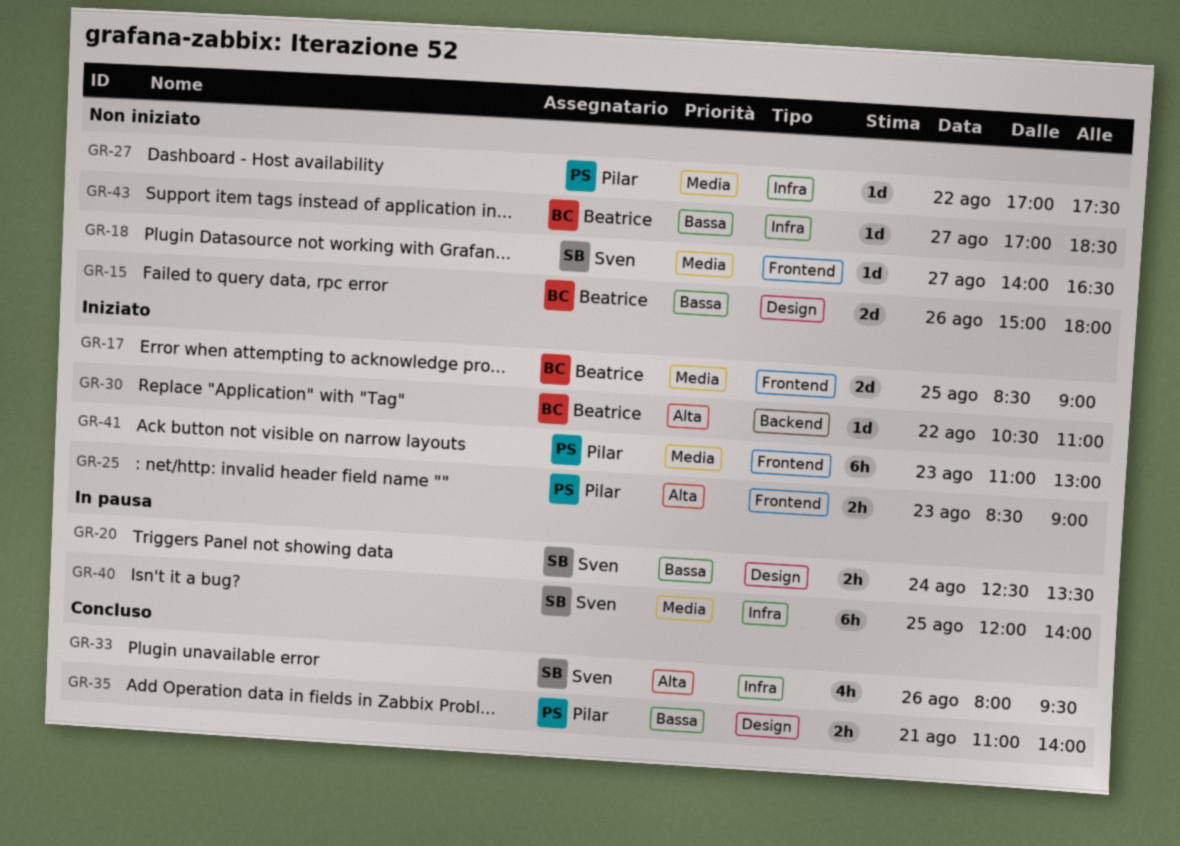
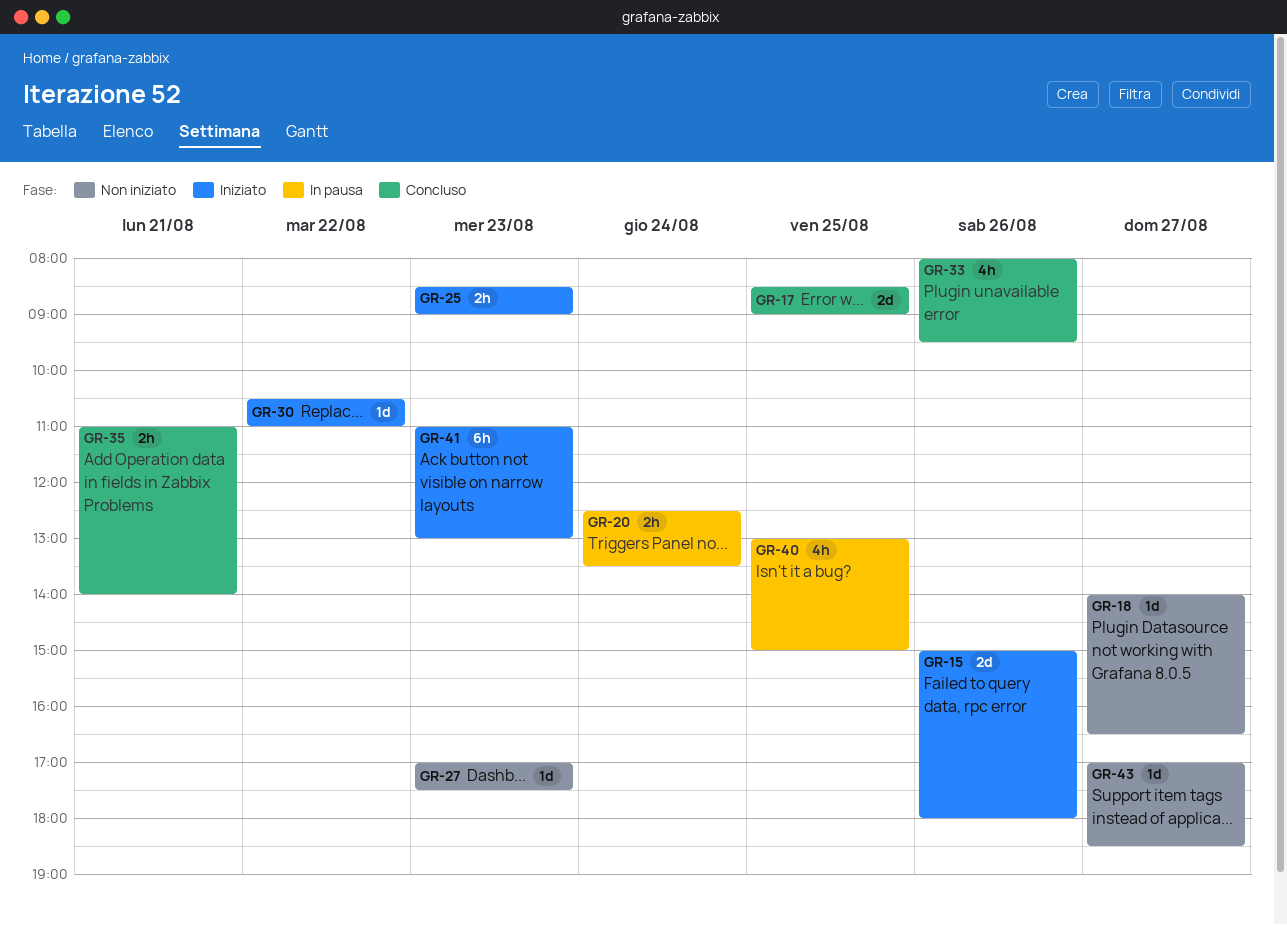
GR-15, status: Non iniziato -> Iniziato
GR-17, status: Iniziato -> Concluso
GR-27, day: Aug 22 -> Aug 23
GR-40, estimate: 6h -> 4h
GR-40, begins: 12:00 -> 13:00
GR-40, ends: 14:00 -> 15:00

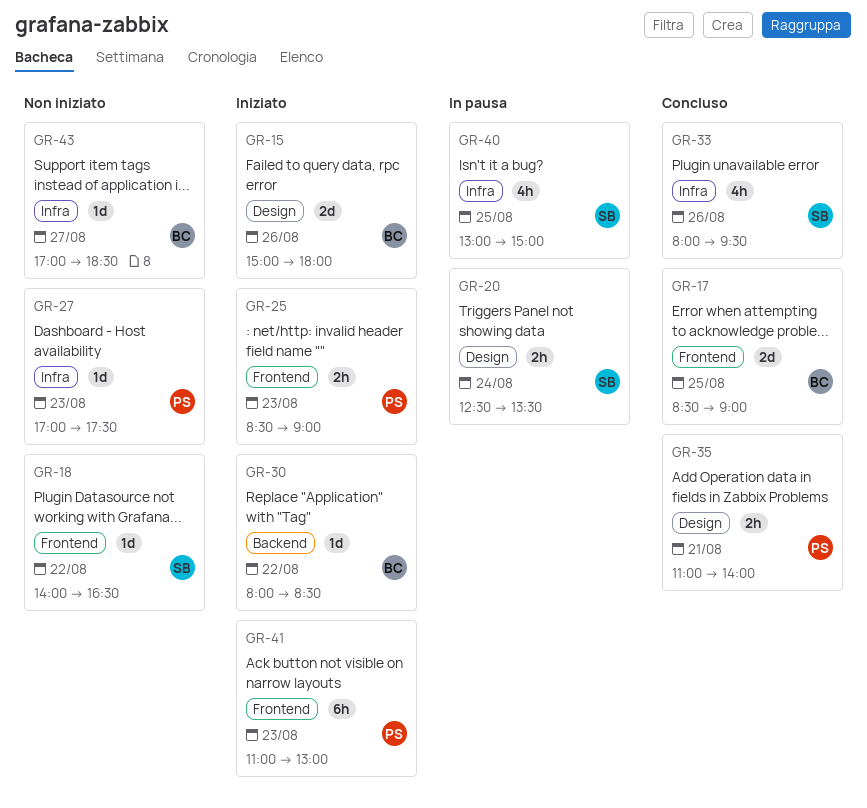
GR-18, day: Aug 27 -> Aug 22
GR-30, begins: 10:30 -> 08:00
GR-30, ends: 11:00 -> 08:30

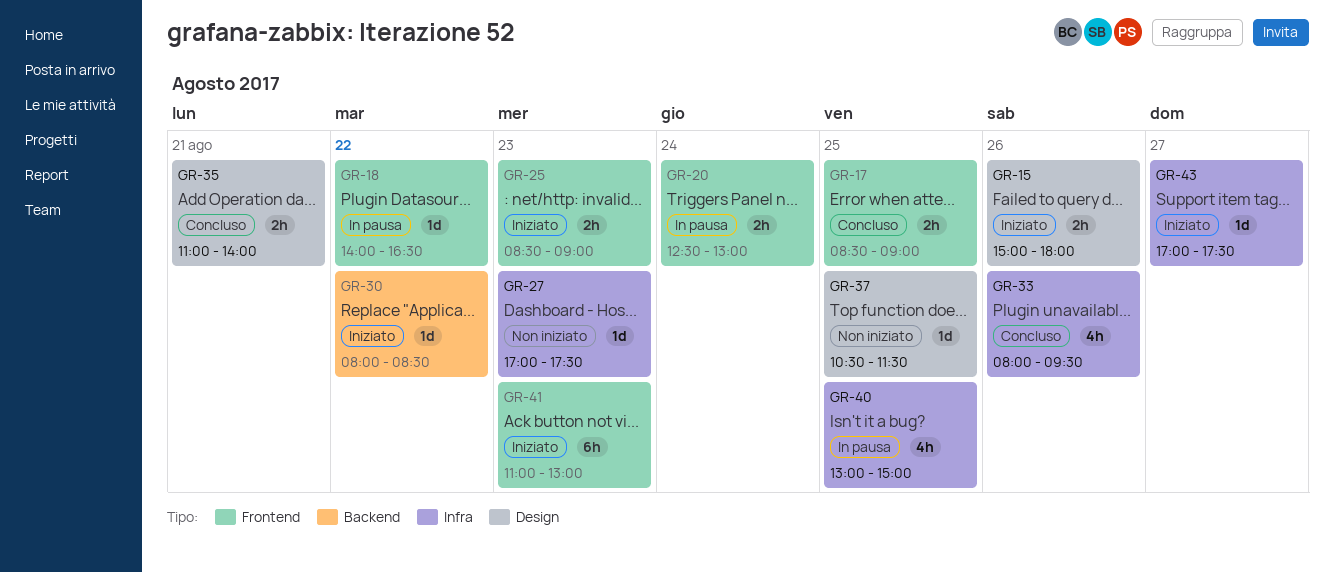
GR-15, estimate: 2d -> 2h
GR-17, estimate: 2d -> 2h
GR-18, status: Non iniziato -> In pausa
GR-20, label: Design -> Frontend
GR-20, ends: 13:30 -> 13:00
GR-37: none -> present
GR-43, status: Non iniziato -> Iniziato
GR-43, ends: 18:30 -> 17:30

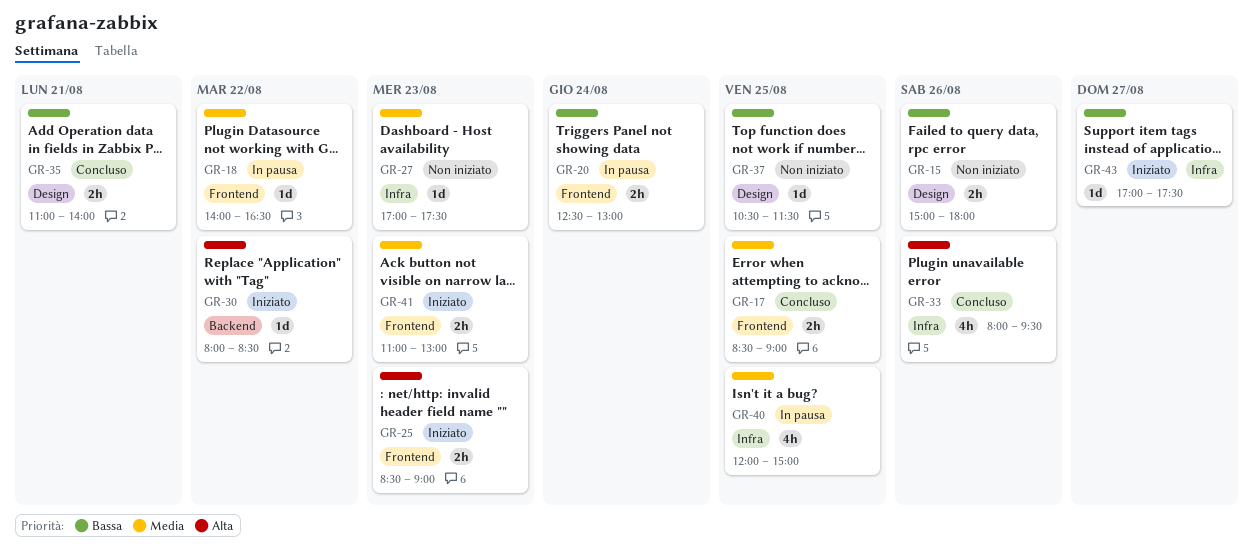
GR-15, status: Iniziato -> Non iniziato
GR-40, begins: 13:00 -> 12:00
GR-41, estimate: 6h -> 2h

